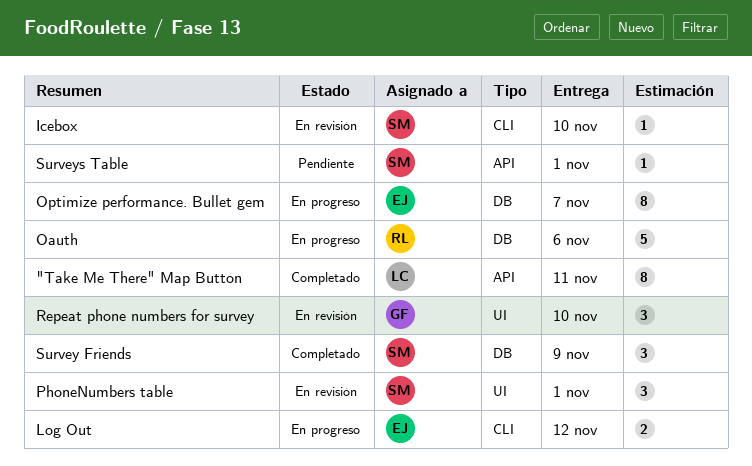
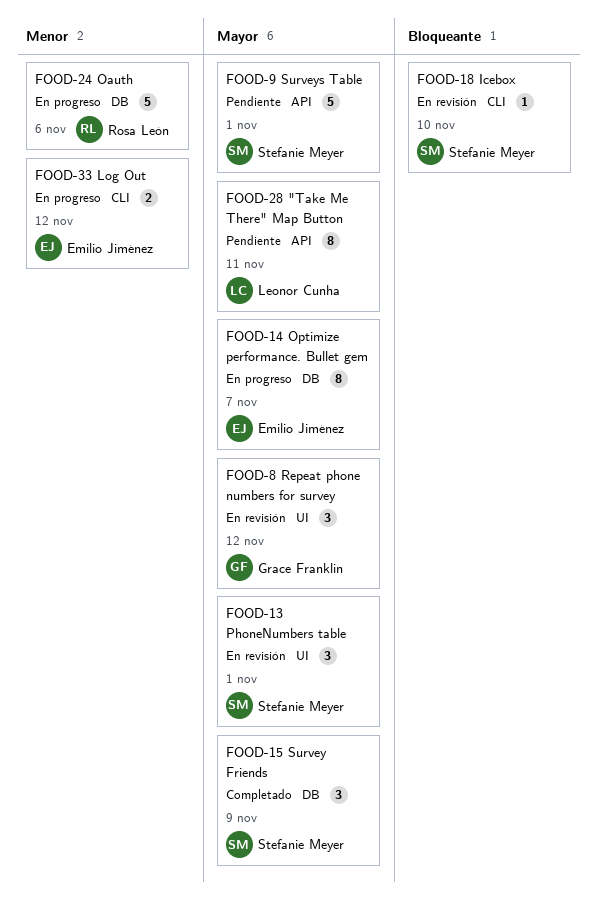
"Take Me There" Map Button, status: Completado -> Pendiente
Repeat phone numbers for survey, due: Nov 10 -> Nov 12
Surveys Table, estimate: 1 -> 5

